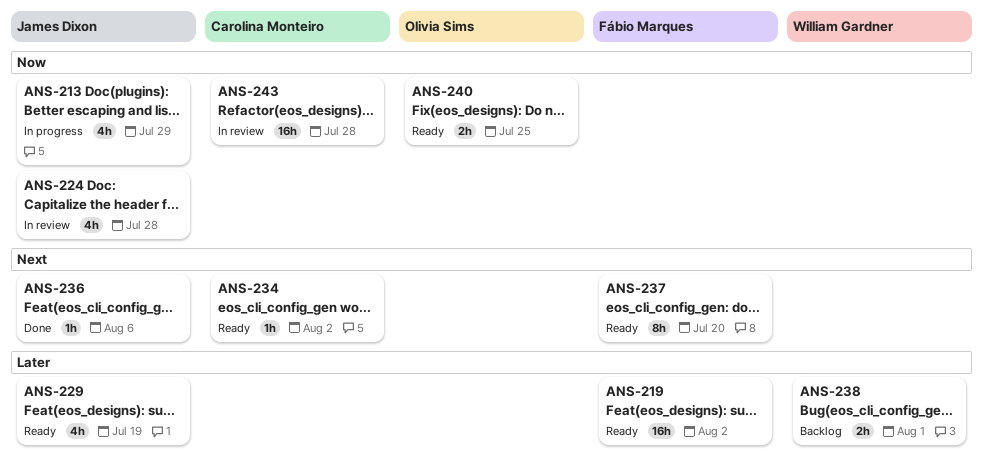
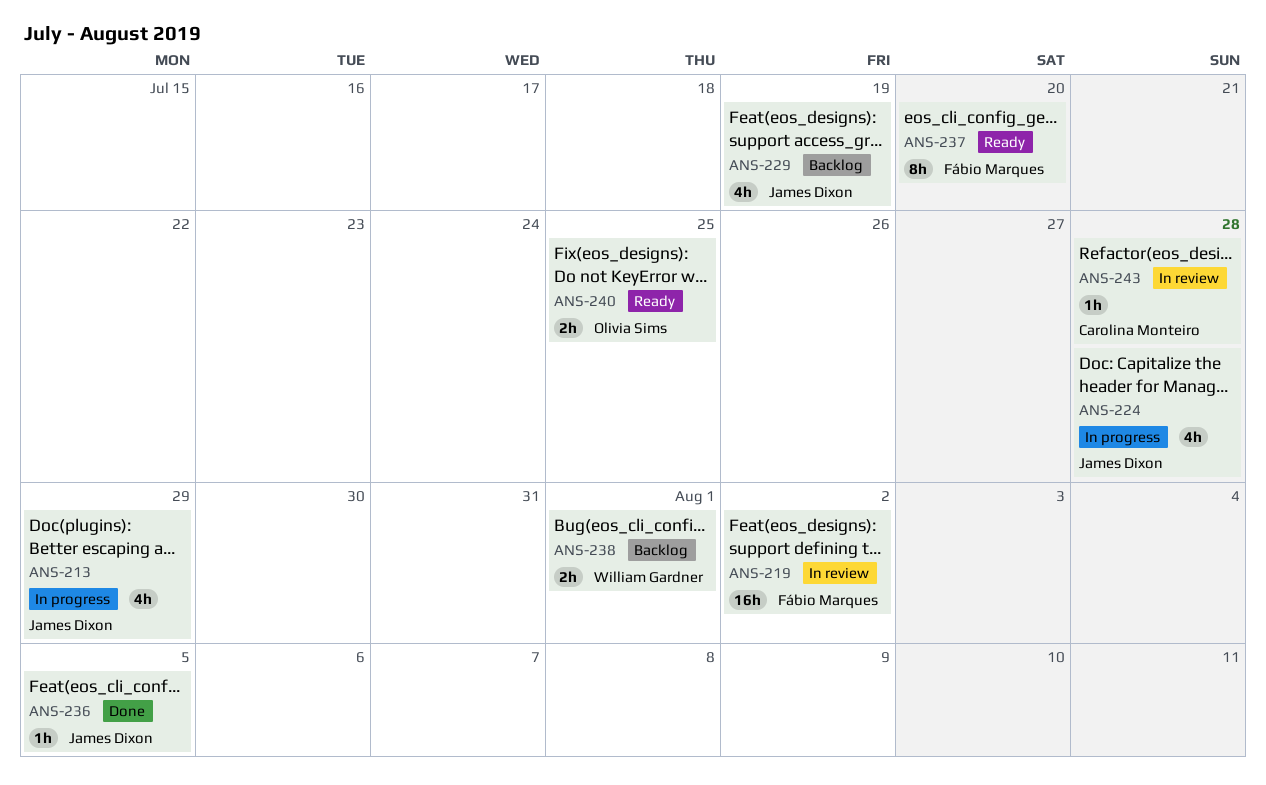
ANS-219, status: Ready -> In review
ANS-224, status: In review -> In progress
ANS-229, status: Ready -> Backlog
ANS-234: present -> none
ANS-236, due: Aug 6 -> Aug 5
ANS-243, estimate: 16h -> 1h

